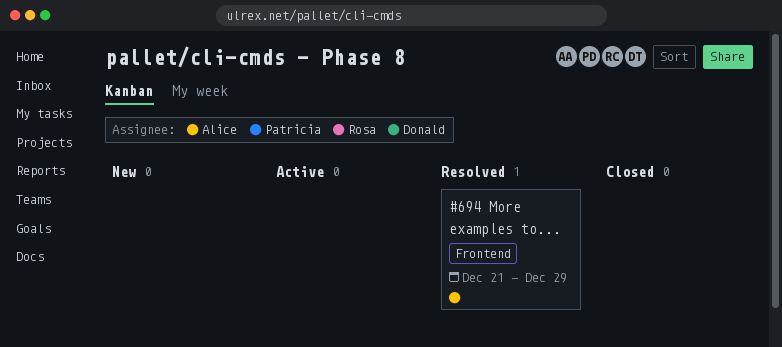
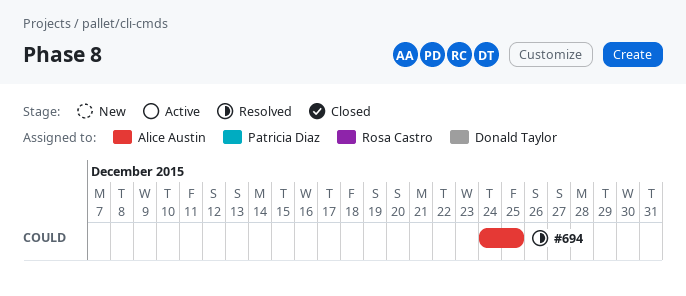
#694, start: Dec 21 -> Dec 24
#694, due: Dec 29 -> Dec 25

